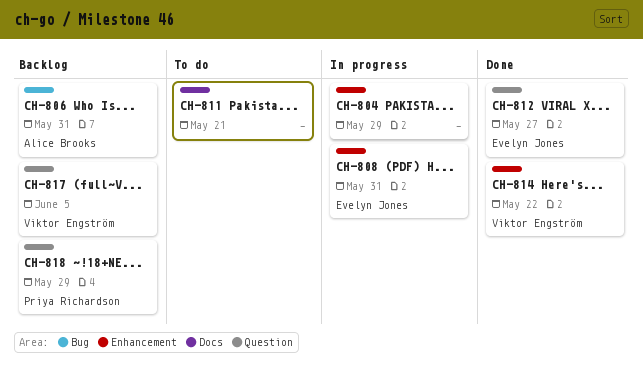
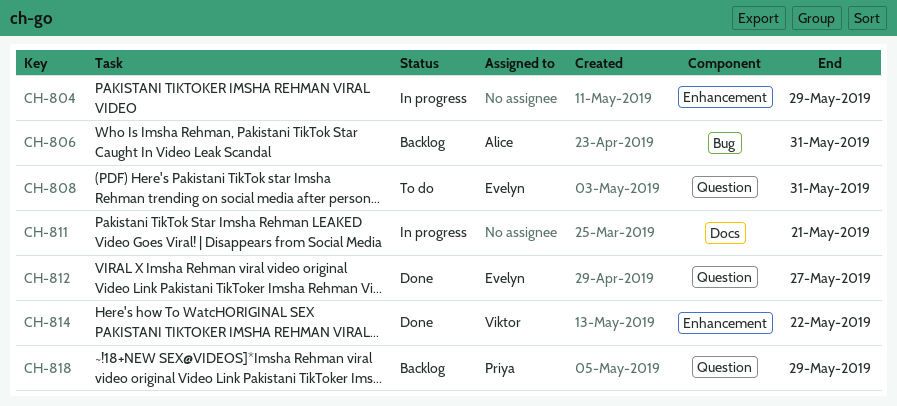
CH-808, status: In progress -> To do
CH-808, label: Enhancement -> Question
CH-811, status: To do -> In progress
CH-817: present -> none

